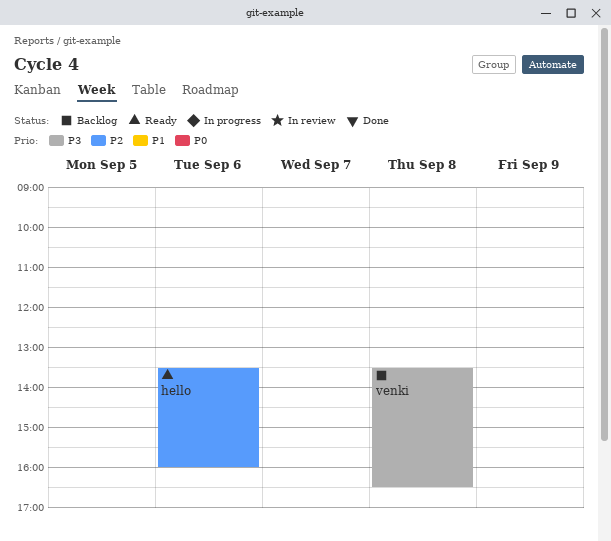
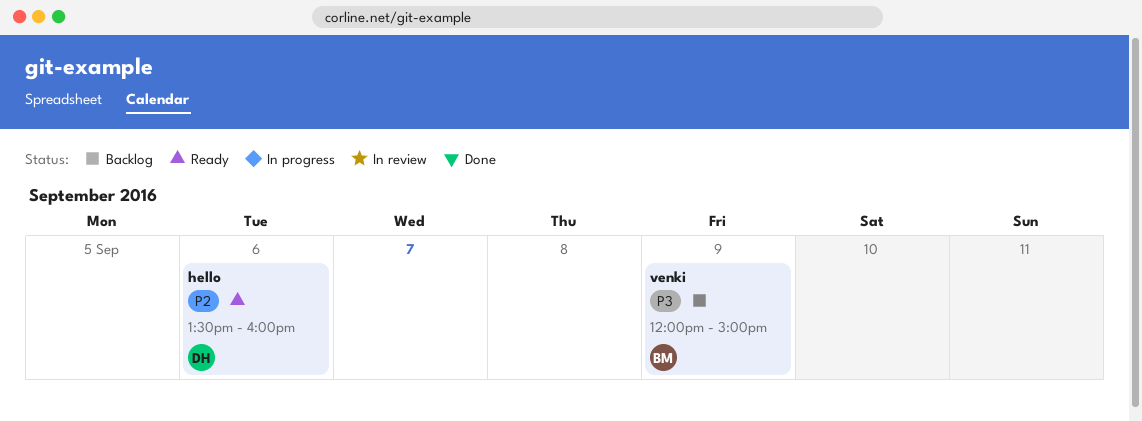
venki, day: Sep 8 -> Sep 9
venki, begins: 13:30 -> 12:00
venki, ends: 16:30 -> 15:00

